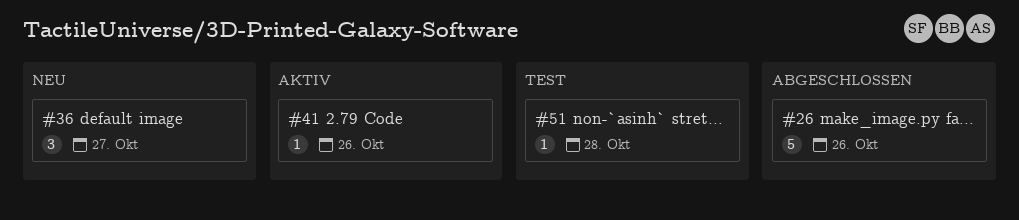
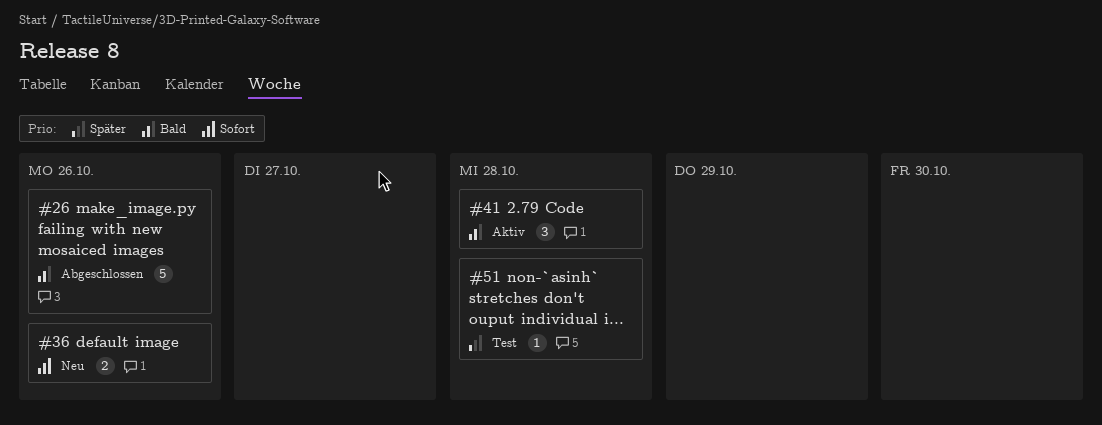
#36, estimate: 3 -> 2
#36, due: Oct 27 -> Oct 26
#41, estimate: 1 -> 3
#41, due: Oct 26 -> Oct 28

